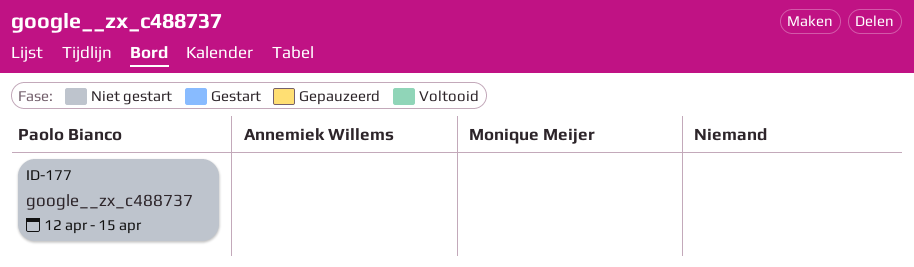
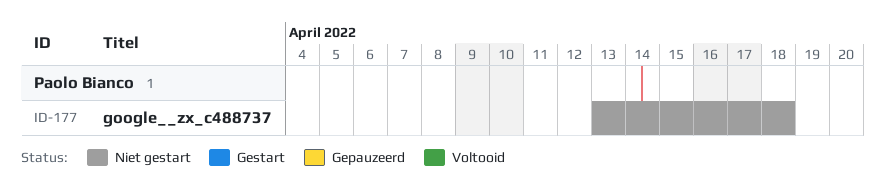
ID-177, start: Apr 12 -> Apr 13
ID-177, due: Apr 15 -> Apr 18

